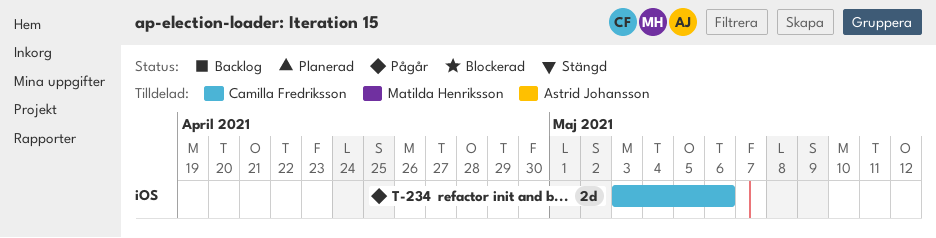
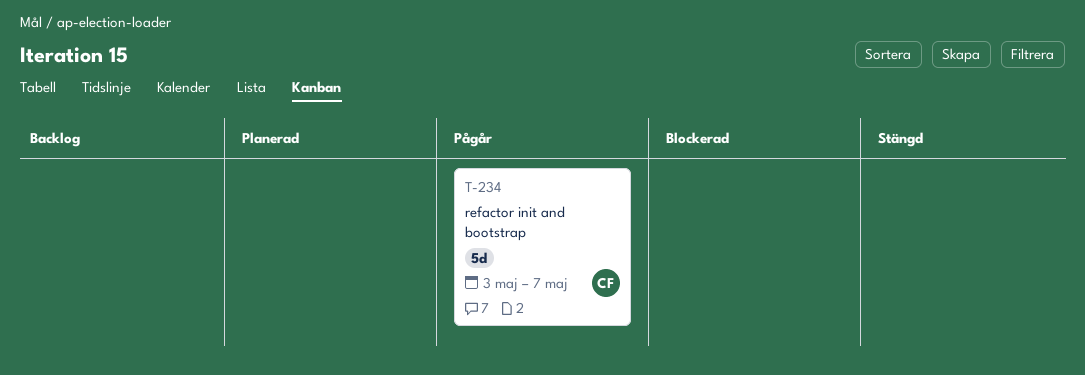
T-234, estimate: 2d -> 5d
T-234, due: May 6 -> May 7

